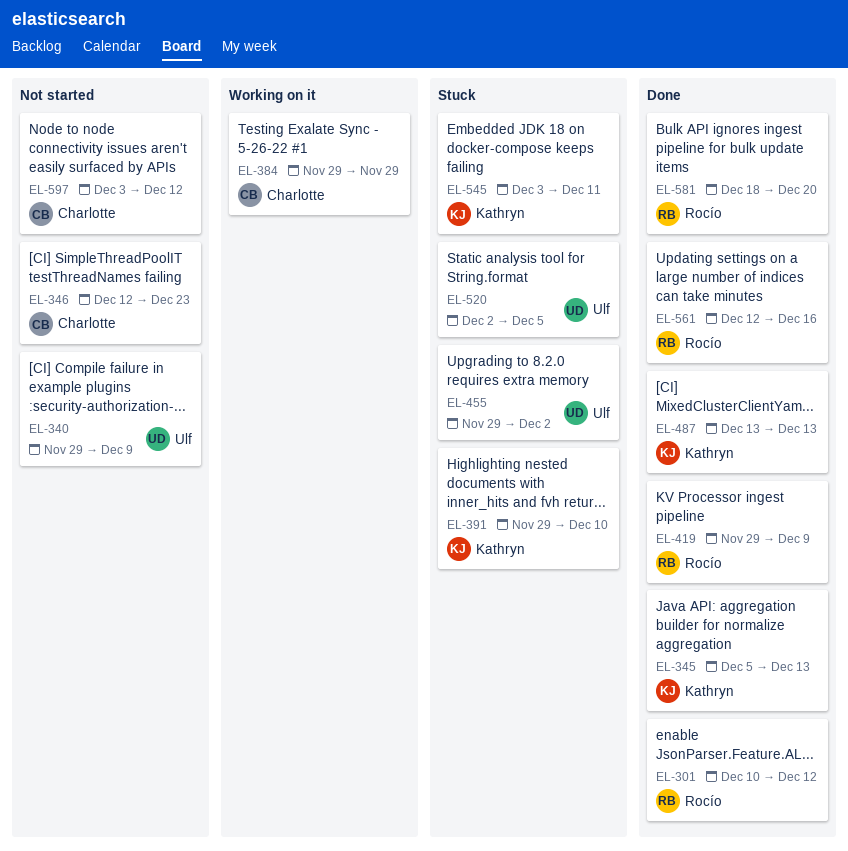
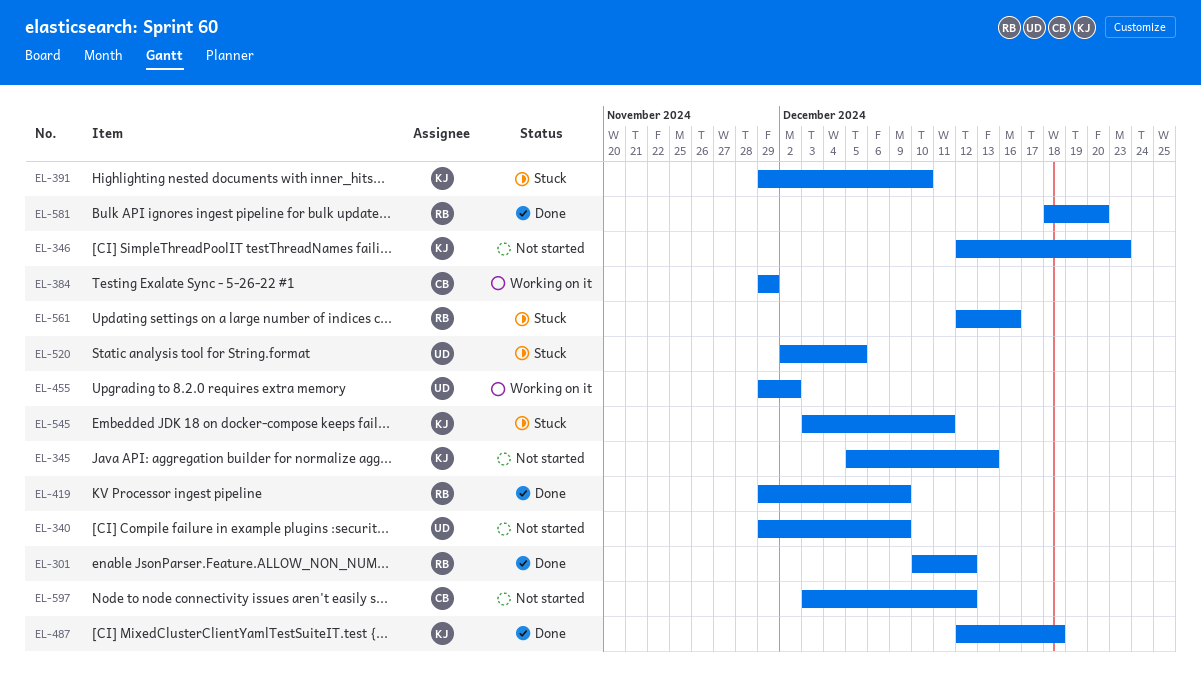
EL-345, status: Done -> Not started
EL-346, owner: Charlotte -> Kathryn
EL-455, status: Stuck -> Working on it
EL-487, start: Dec 13 -> Dec 12
EL-487, due: Dec 13 -> Dec 18
EL-561, status: Done -> Stuck

